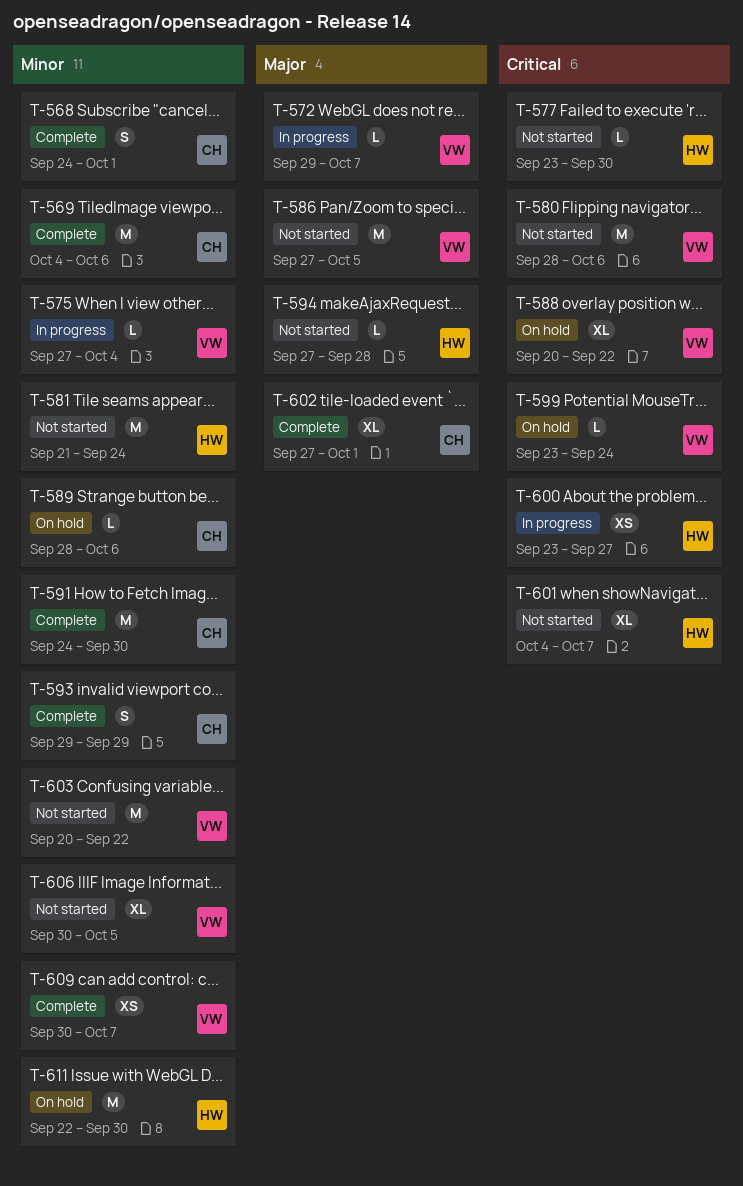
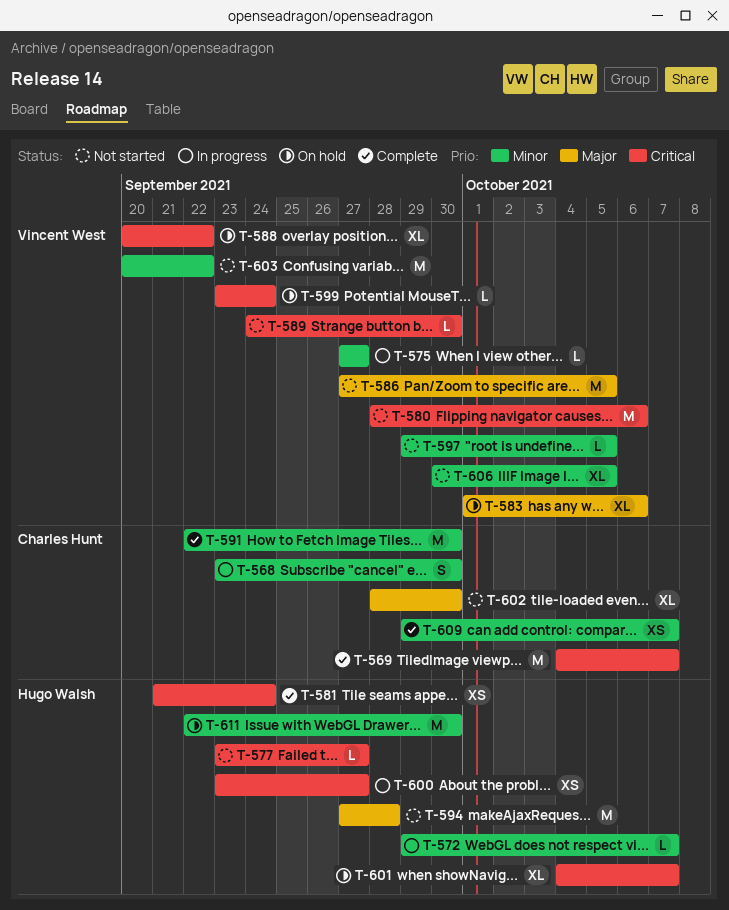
T-568, status: Complete -> In progress
T-568, start: Sep 24 -> Sep 23
T-568, due: Oct 1 -> Sep 30
T-569, priority: Minor -> Critical
T-569, due: Oct 6 -> Oct 7
T-572, owner: Vincent West -> Hugo Walsh
T-572, priority: Major -> Minor
T-575, due: Oct 4 -> Sep 27
T-577, due: Sep 30 -> Sep 27
T-581, status: Not started -> Complete
T-581, priority: Minor -> Critical
T-581, estimate: M -> XS
T-583: none -> present
T-589, status: On hold -> Not started
T-589, owner: Charles Hunt -> Vincent West
T-589, priority: Minor -> Critical
T-589, start: Sep 28 -> Sep 24
T-589, due: Oct 6 -> Sep 30
T-591, start: Sep 24 -> Sep 22
T-593: present -> none
T-594, estimate: L -> M
T-597: none -> present
T-601, status: Not started -> On hold
T-602, status: Complete -> Not started
T-602, start: Sep 27 -> Sep 28
T-602, due: Oct 1 -> Sep 30
T-609, owner: Vincent West -> Charles Hunt
T-609, start: Sep 30 -> Sep 29

